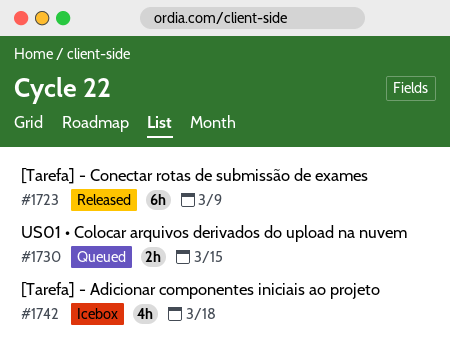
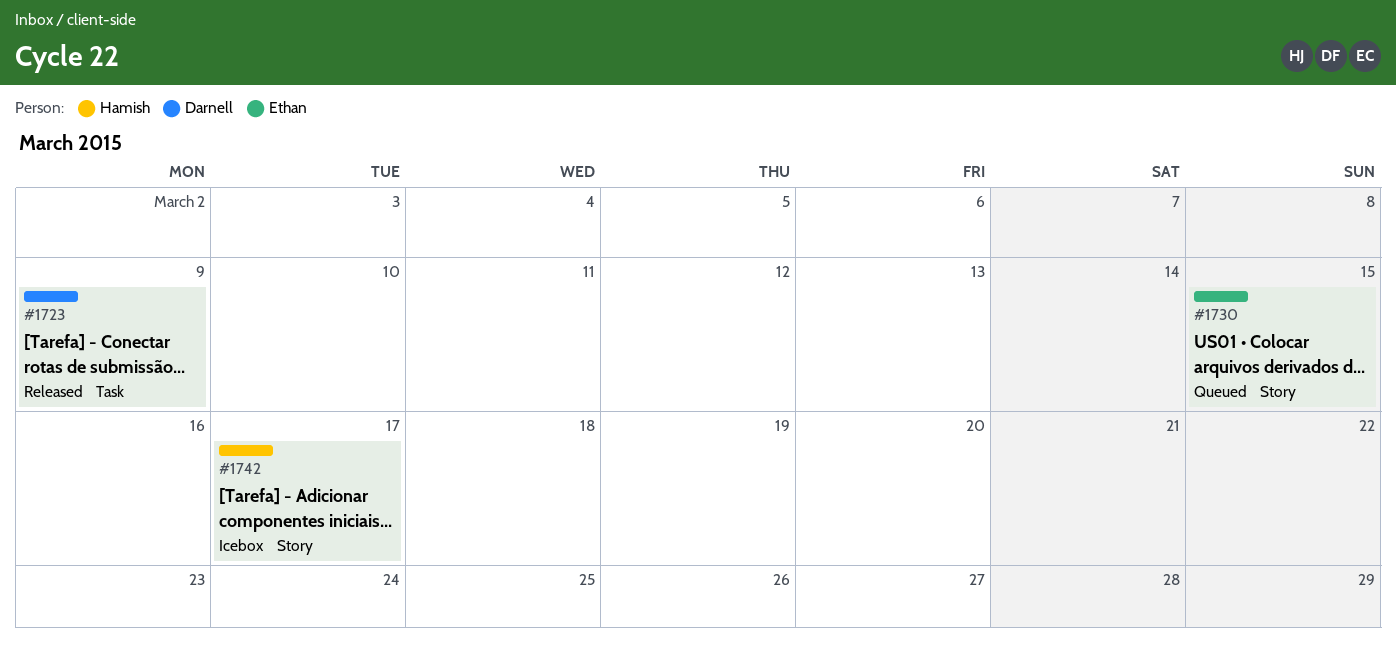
#1742, due: Mar 18 -> Mar 17

